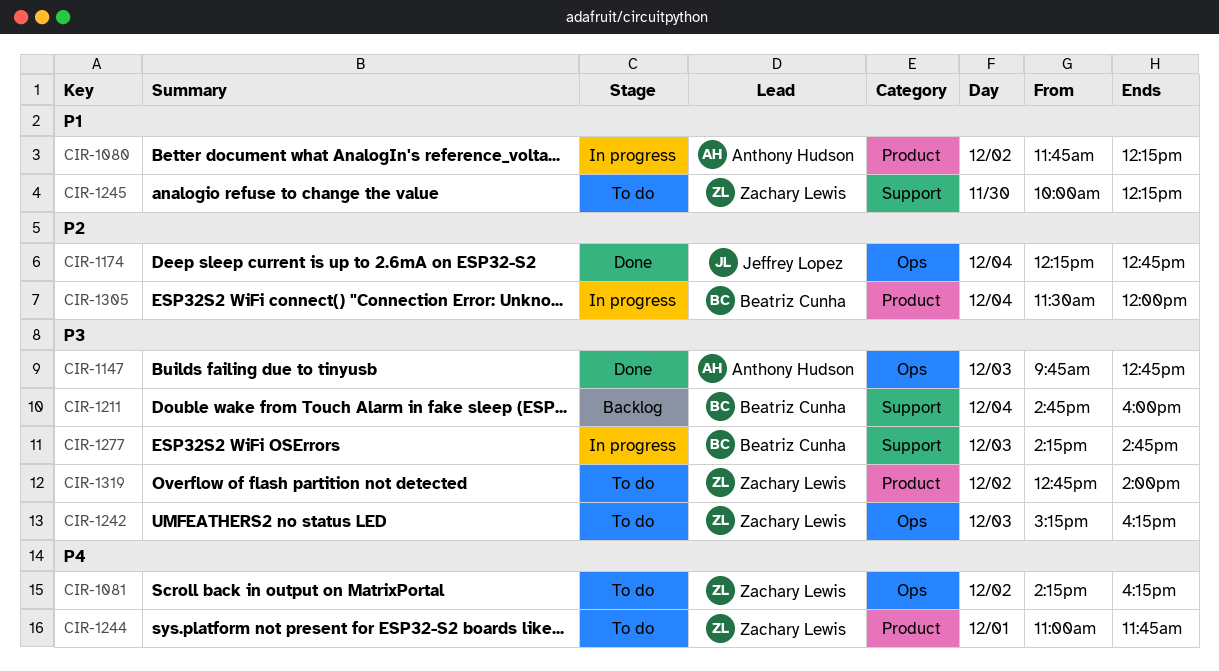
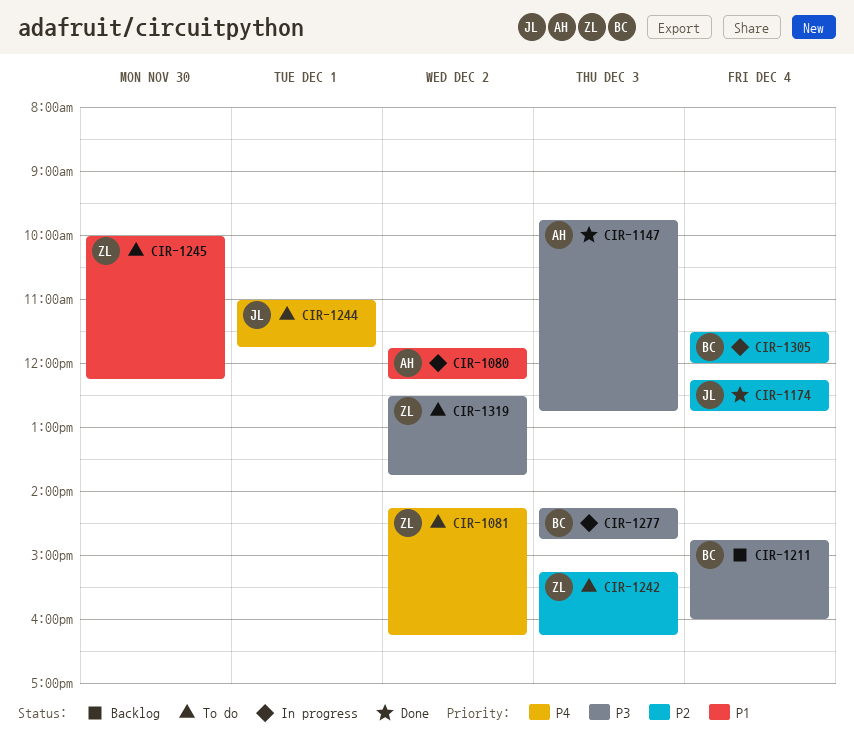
CIR-1242, priority: P3 -> P2
CIR-1244, owner: Zachary Lewis -> Jeffrey Lopez
CIR-1319, begins: 12:45 -> 12:30
CIR-1319, ends: 14:00 -> 13:45

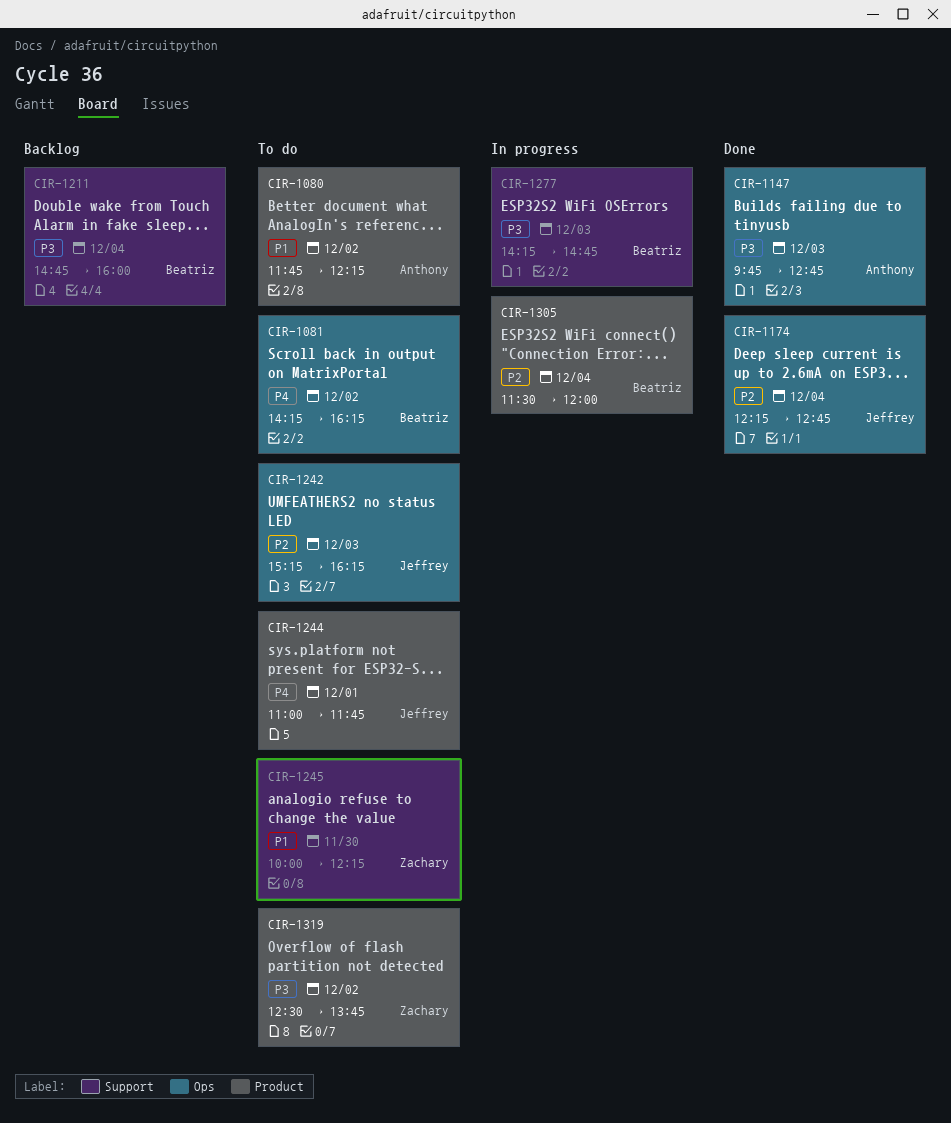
CIR-1080, status: In progress -> To do
CIR-1081, owner: Zachary -> Beatriz
CIR-1242, owner: Zachary -> Jeffrey

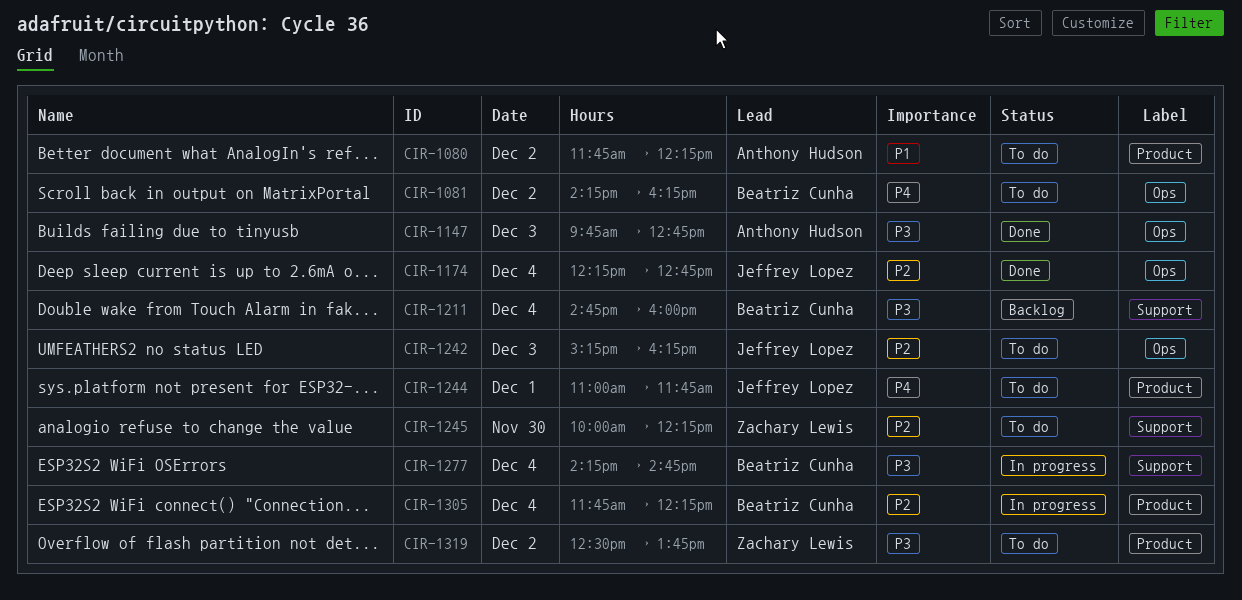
CIR-1245, priority: P1 -> P2
CIR-1277, day: Dec 3 -> Dec 4
CIR-1305, begins: 11:30 -> 11:45
CIR-1305, ends: 12:00 -> 12:15

